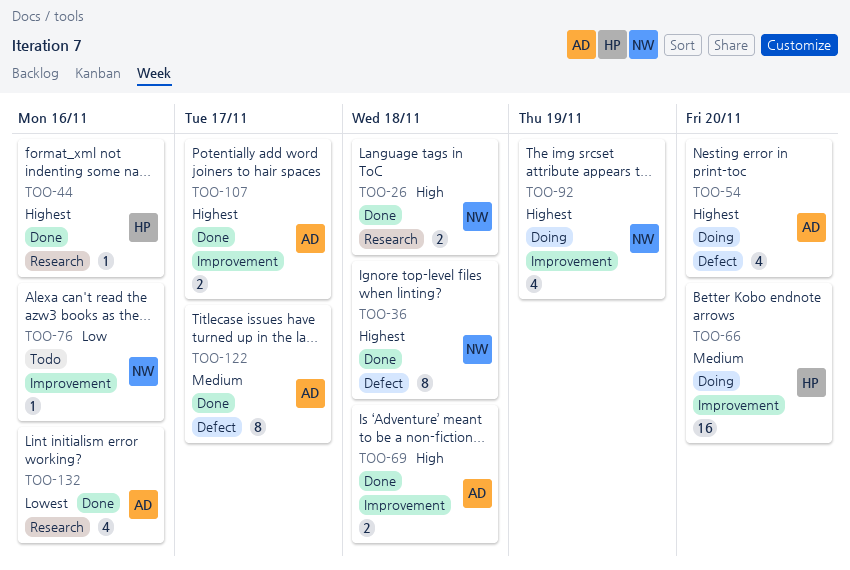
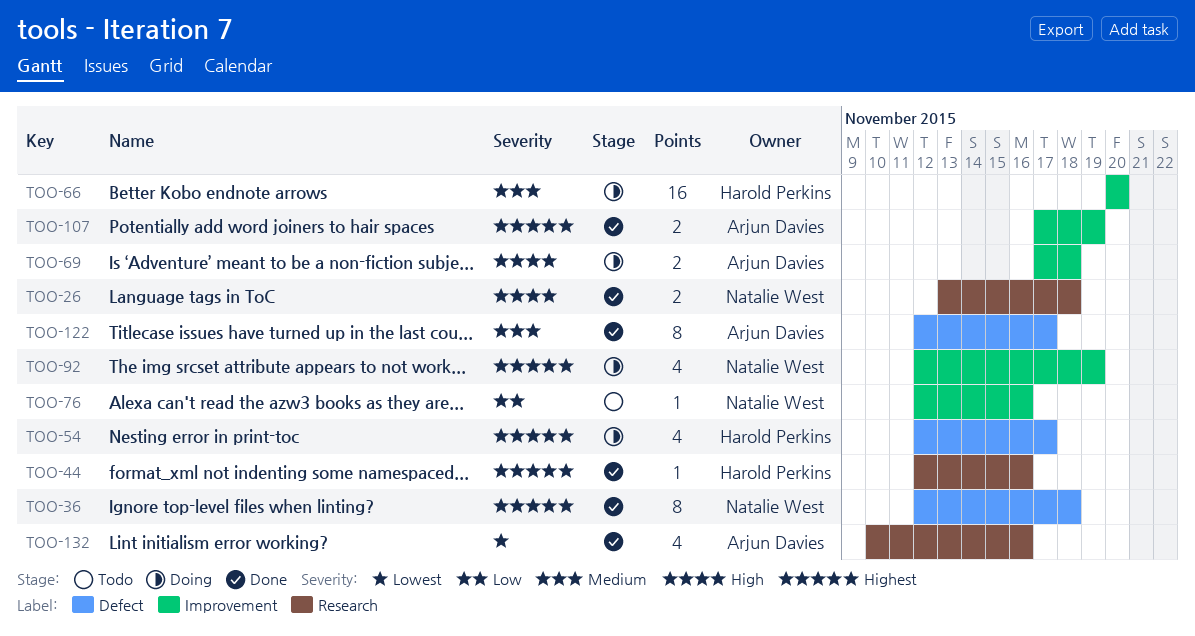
TOO-54, owner: Arjun Davies -> Harold Perkins
TOO-54, due: Nov 20 -> Nov 17
TOO-69, status: Done -> Doing
TOO-107, due: Nov 17 -> Nov 19

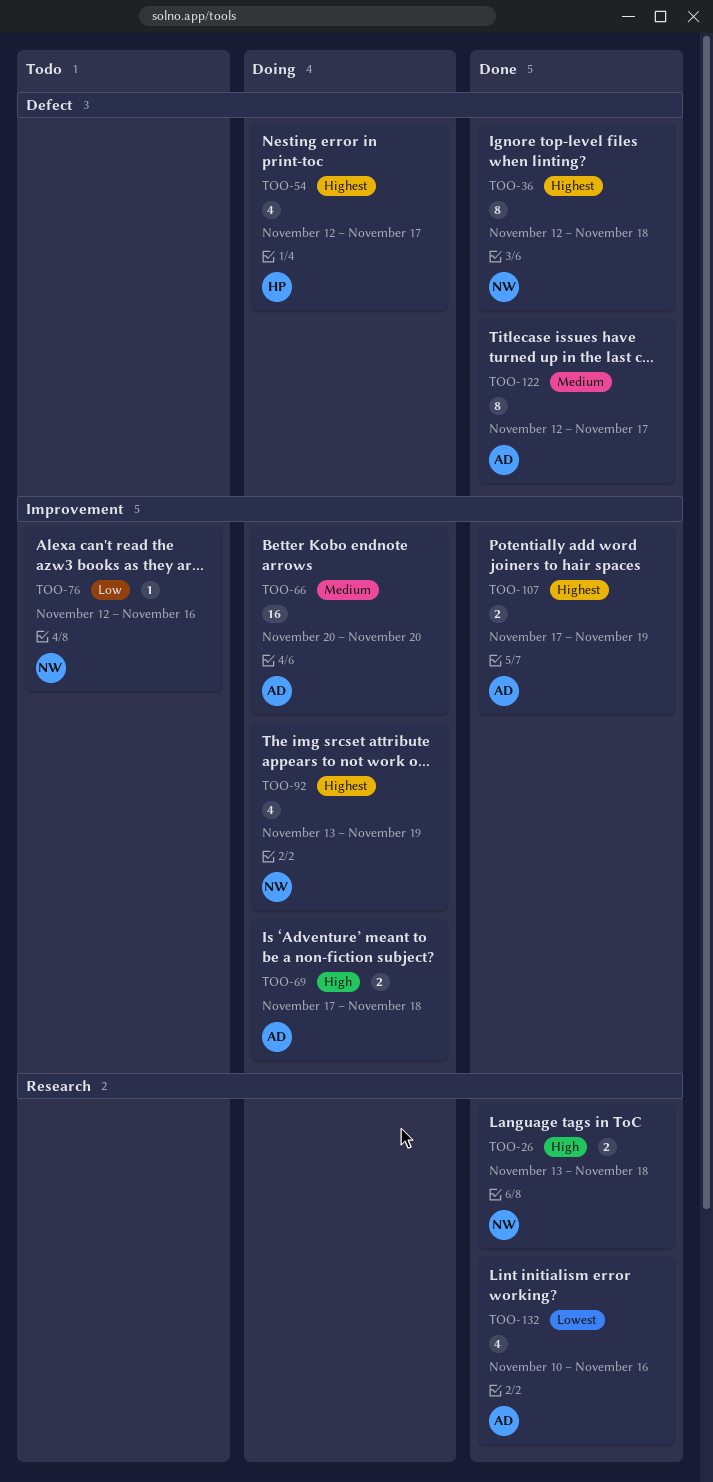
TOO-44: present -> none
TOO-66, owner: Harold Perkins -> Arjun Davies
TOO-92, start: Nov 12 -> Nov 13

